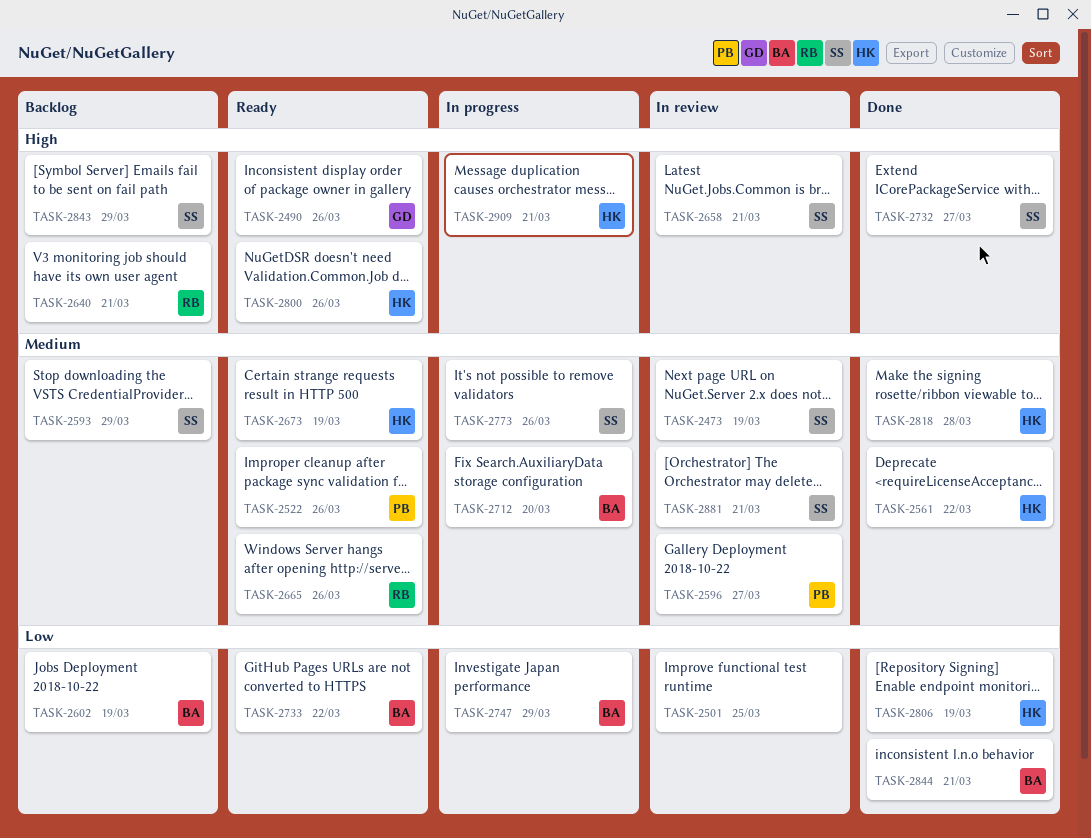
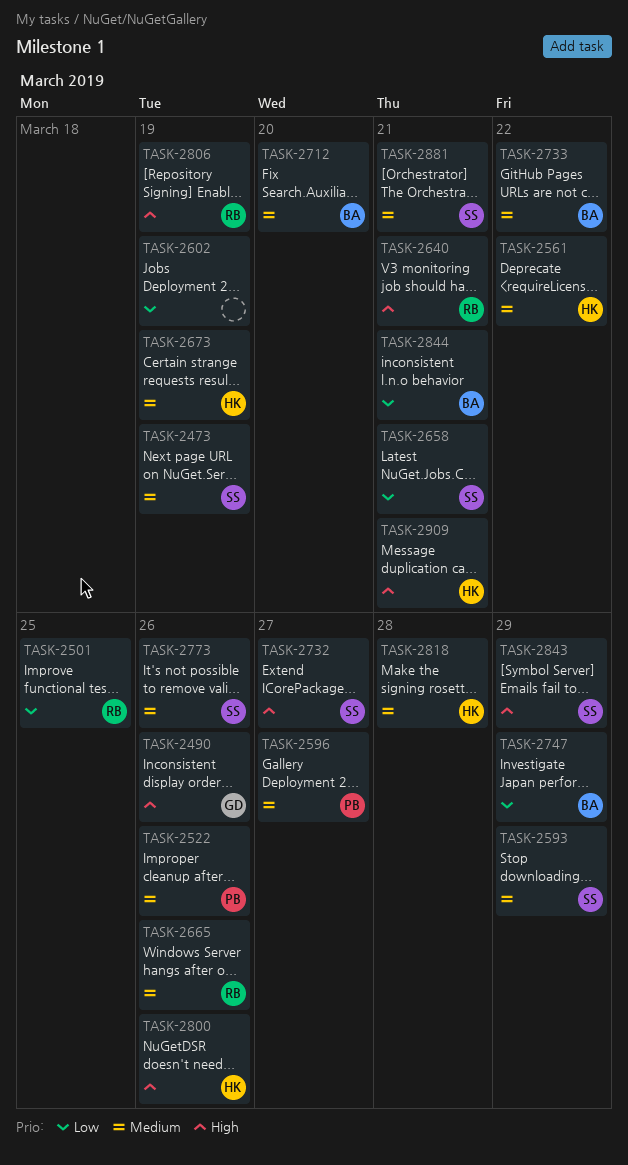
TASK-2501, owner: none -> RB
TASK-2602, owner: BA -> none
TASK-2658, priority: High -> Low
TASK-2733, priority: Low -> Medium
TASK-2806, owner: HK -> RB
TASK-2806, priority: Low -> High

